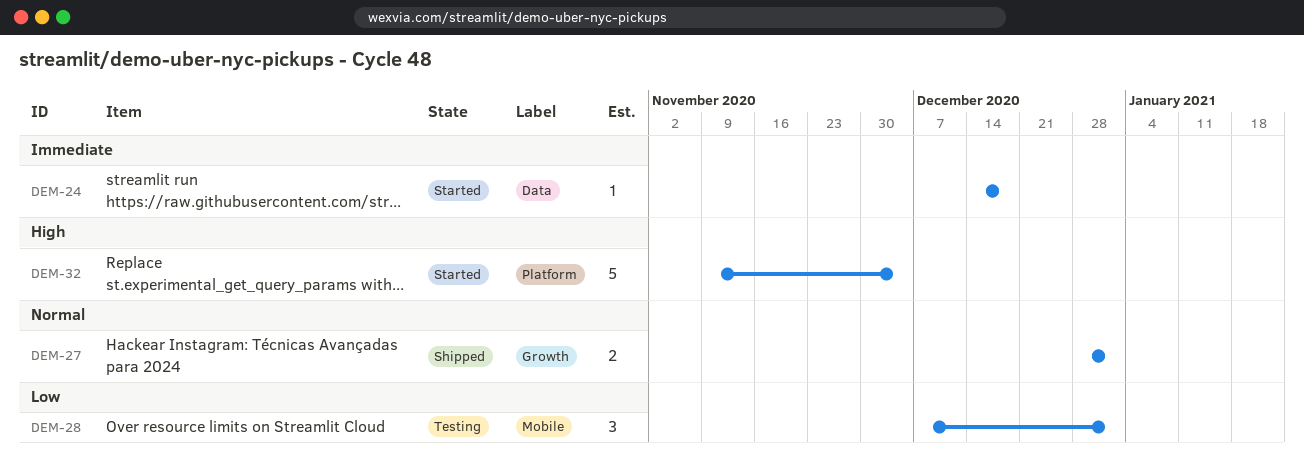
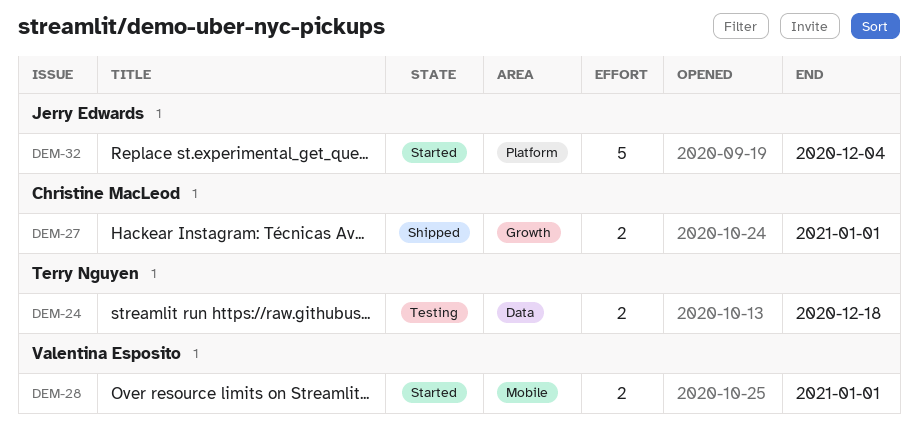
DEM-24, status: Started -> Testing
DEM-24, estimate: 1 -> 2
DEM-28, status: Testing -> Started
DEM-28, estimate: 3 -> 2

